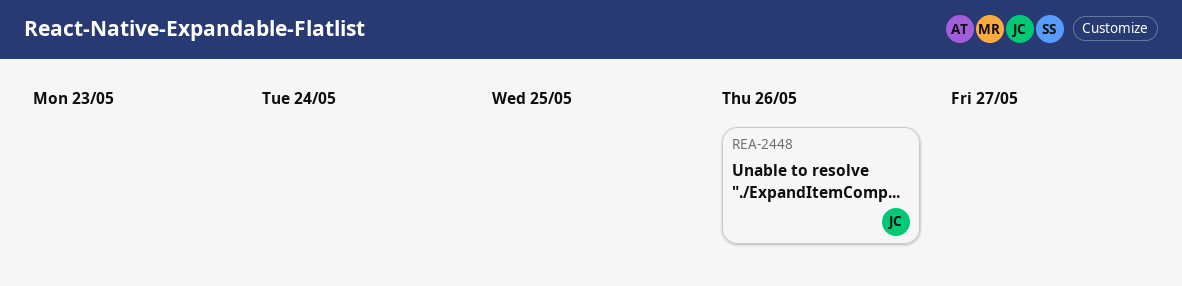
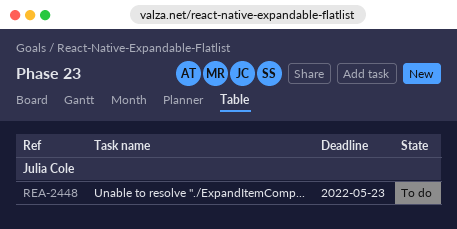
REA-2448, due: May 26 -> May 23

